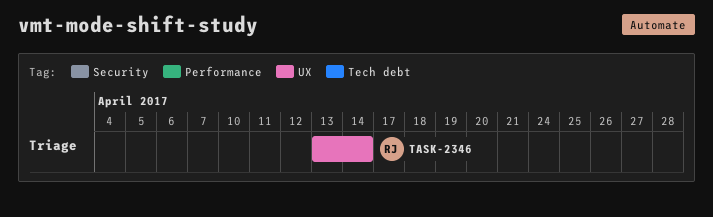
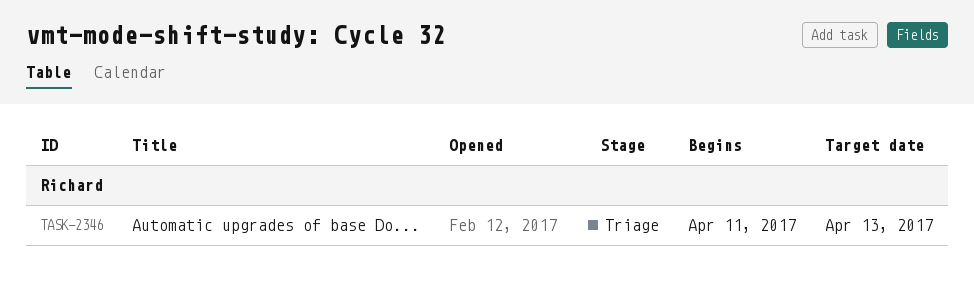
TASK-2346, start: Apr 13 -> Apr 11
TASK-2346, due: Apr 14 -> Apr 13

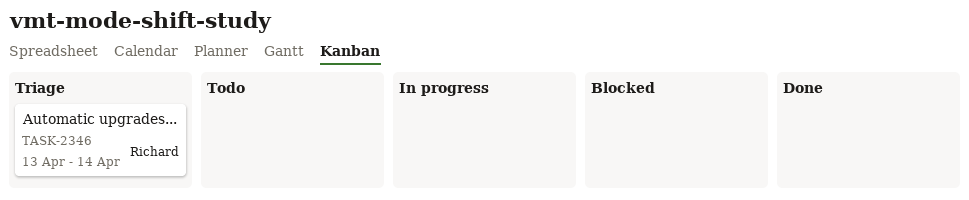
TASK-2346, start: Apr 11 -> Apr 13
TASK-2346, due: Apr 13 -> Apr 14

